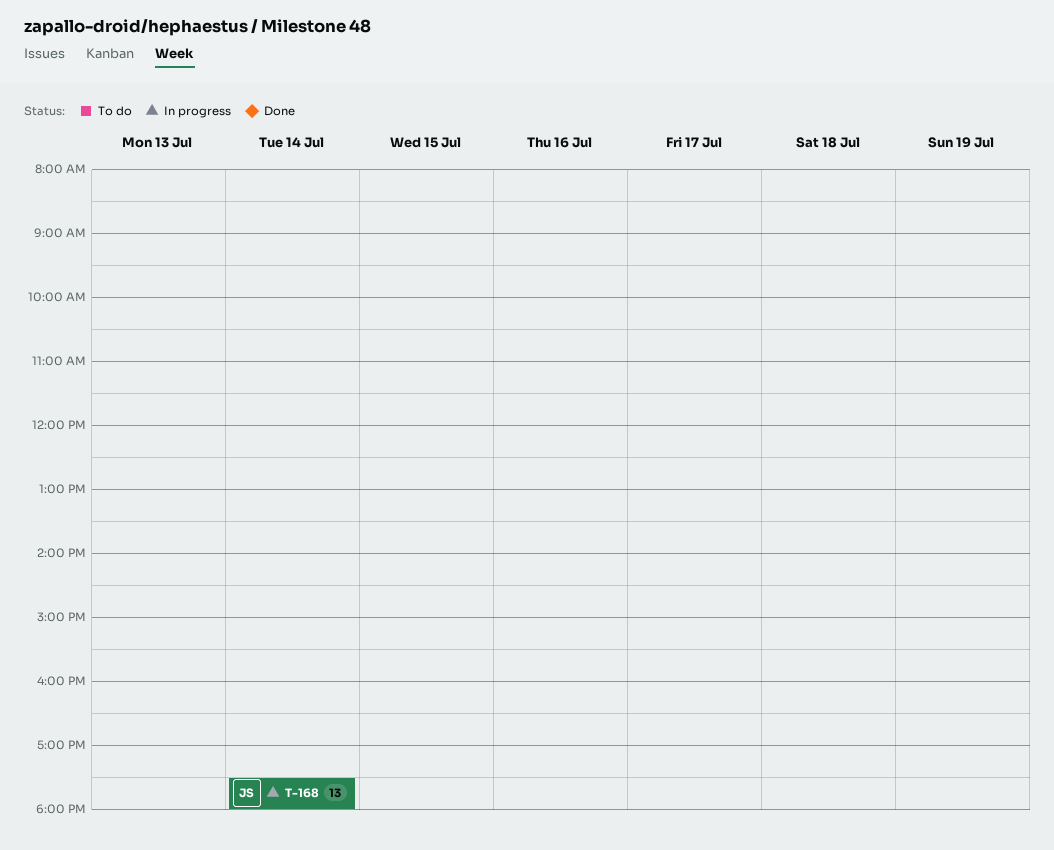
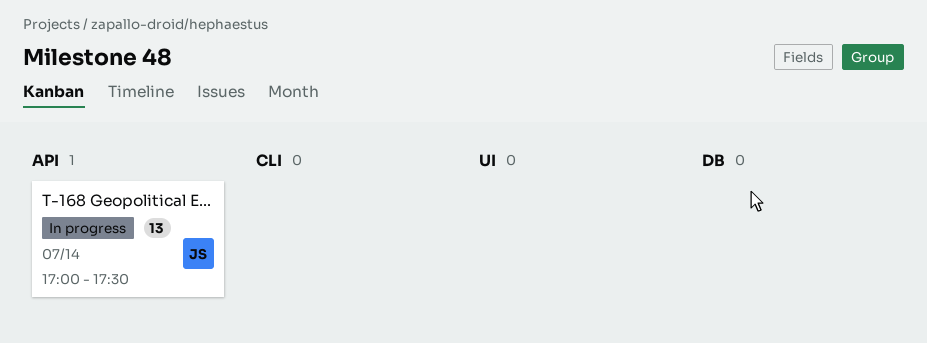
T-168, begins: 17:30 -> 17:00
T-168, ends: 18:00 -> 17:30

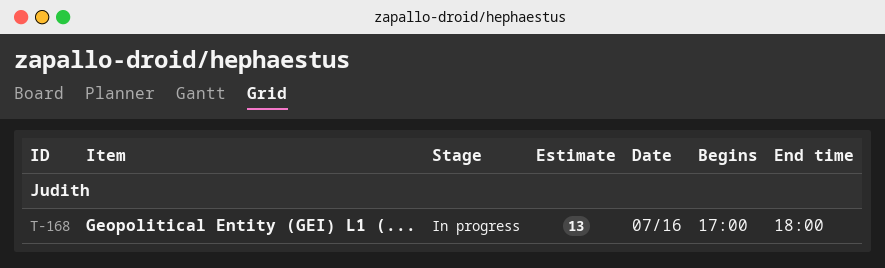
T-168, day: Jul 14 -> Jul 16
T-168, ends: 17:30 -> 18:00

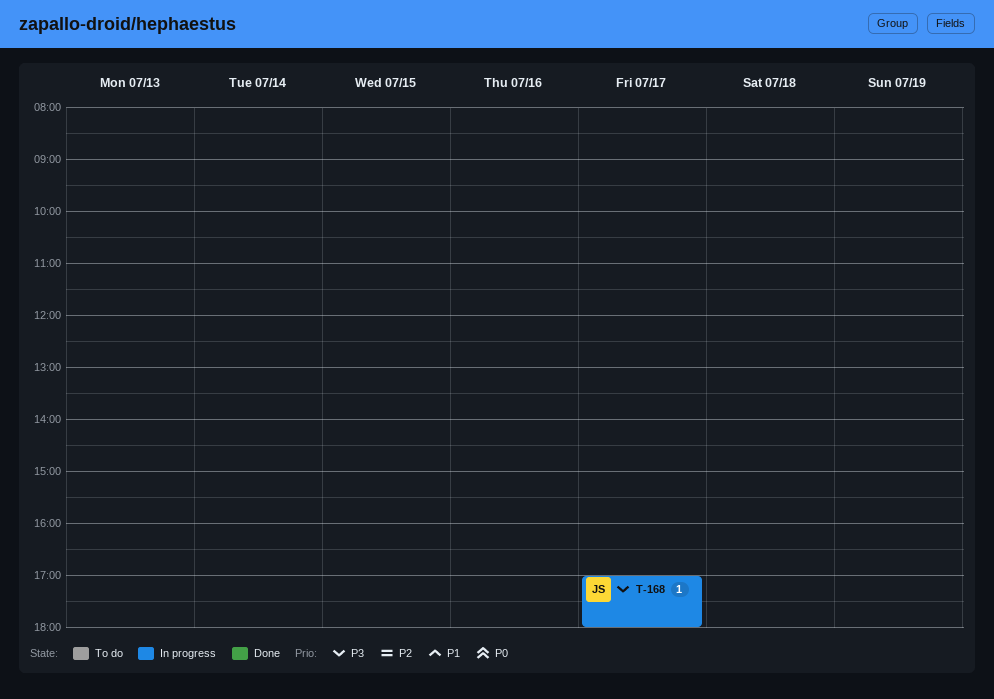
T-168, estimate: 13 -> 1
T-168, day: Jul 16 -> Jul 17

